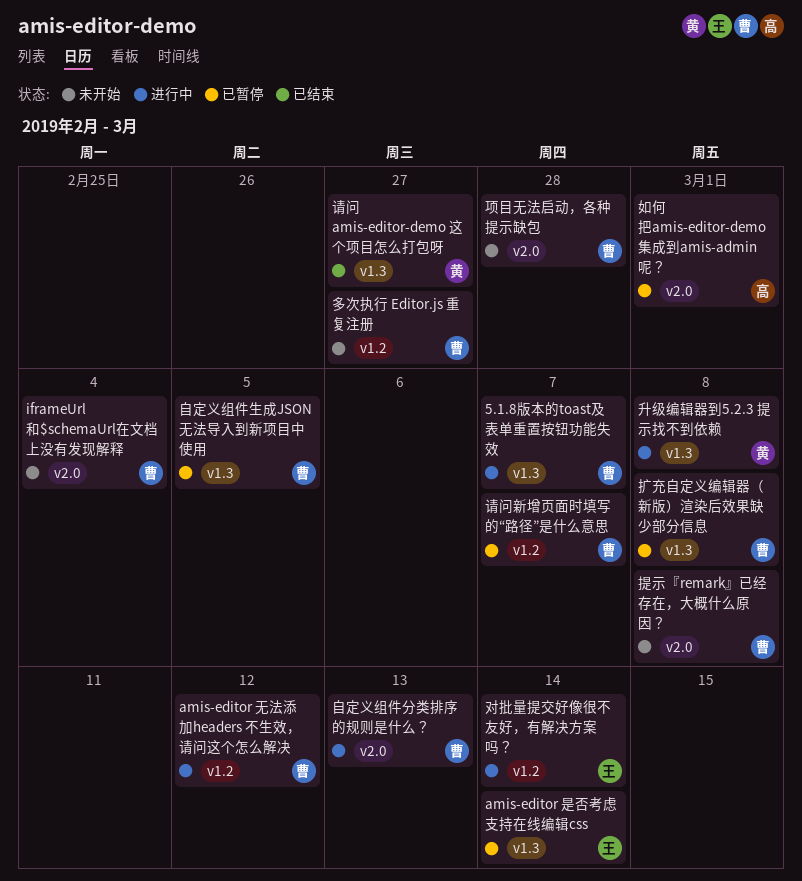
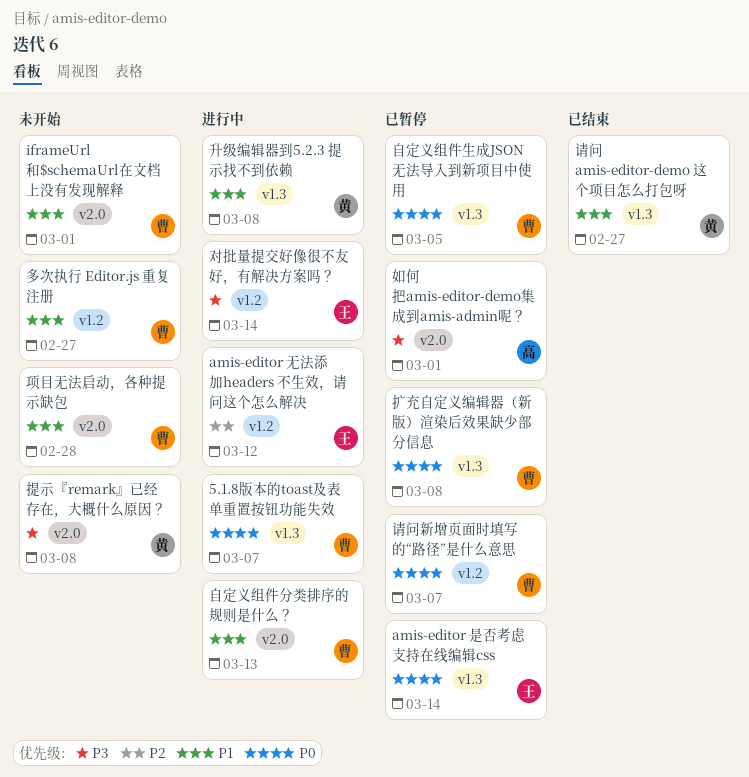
amis-editor 无法添加headers 不生效，请问这个怎么解决, owner: 曹 -> 王
iframeUrl和$schemaUrl在文档上没有发现解释, due: Mar 4 -> Mar 1
提示『remark』已经存在，大概什么原因？, owner: 曹 -> 黄

